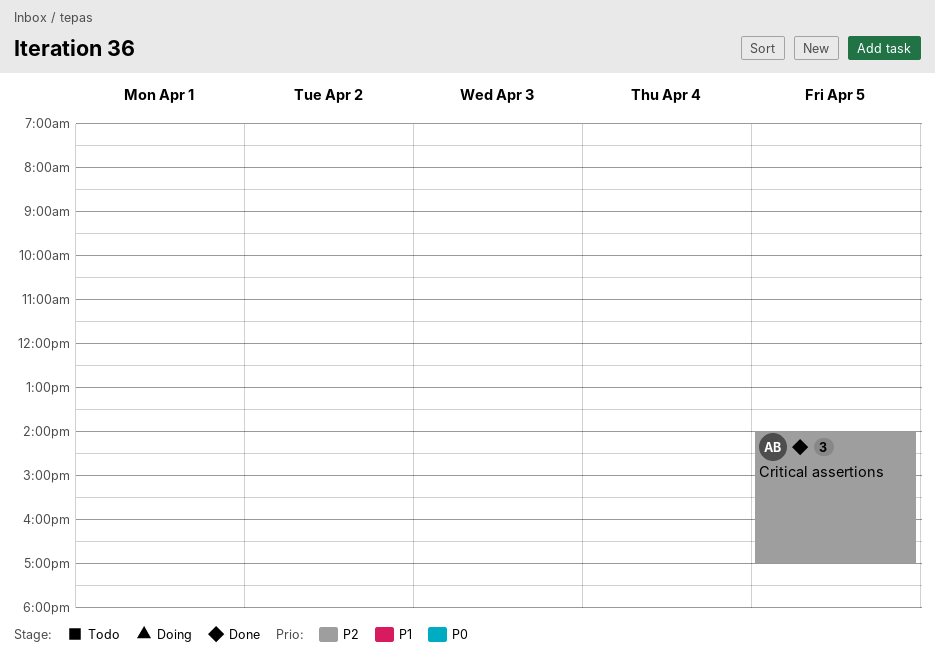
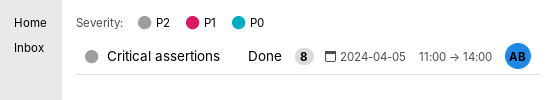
Critical assertions, estimate: 3 -> 8
Critical assertions, begins: 14:00 -> 11:00
Critical assertions, ends: 17:00 -> 14:00

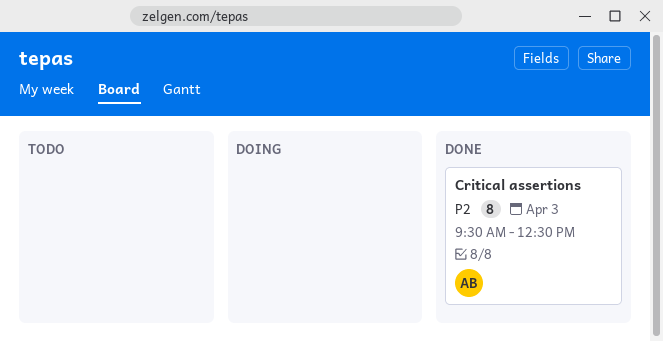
Critical assertions, day: Apr 5 -> Apr 3
Critical assertions, begins: 11:00 -> 09:30
Critical assertions, ends: 14:00 -> 12:30

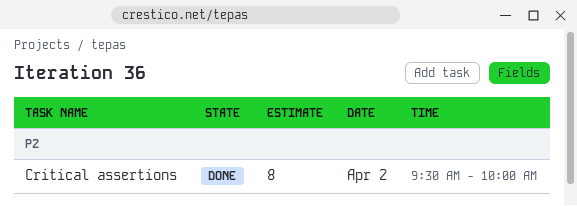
Critical assertions, day: Apr 3 -> Apr 2
Critical assertions, ends: 12:30 -> 10:00

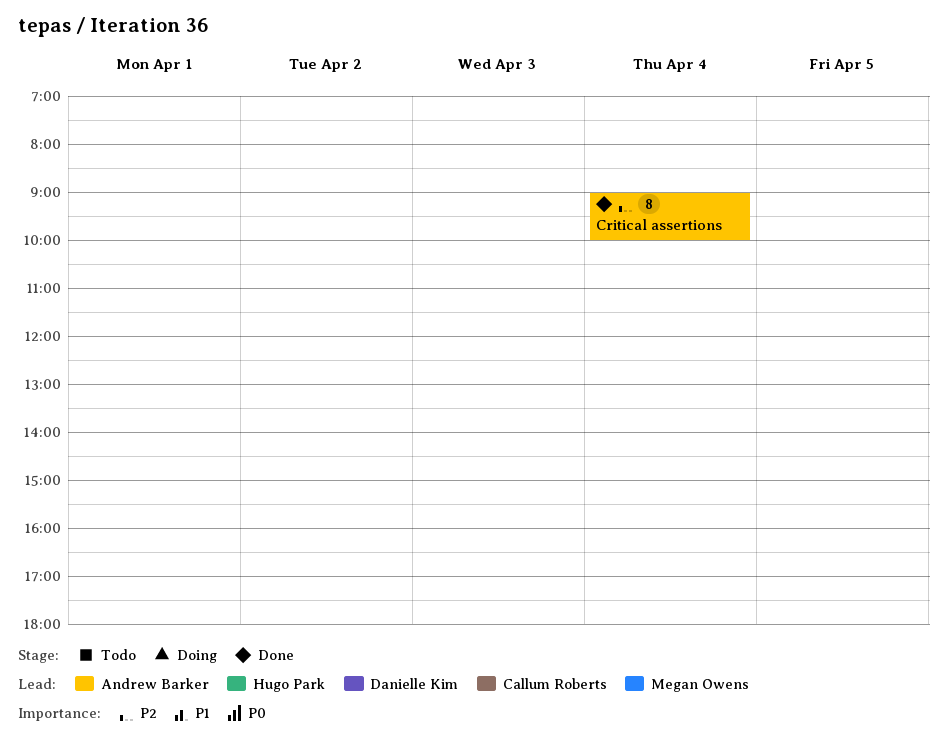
Critical assertions, day: Apr 2 -> Apr 4
Critical assertions, begins: 09:30 -> 09:00

